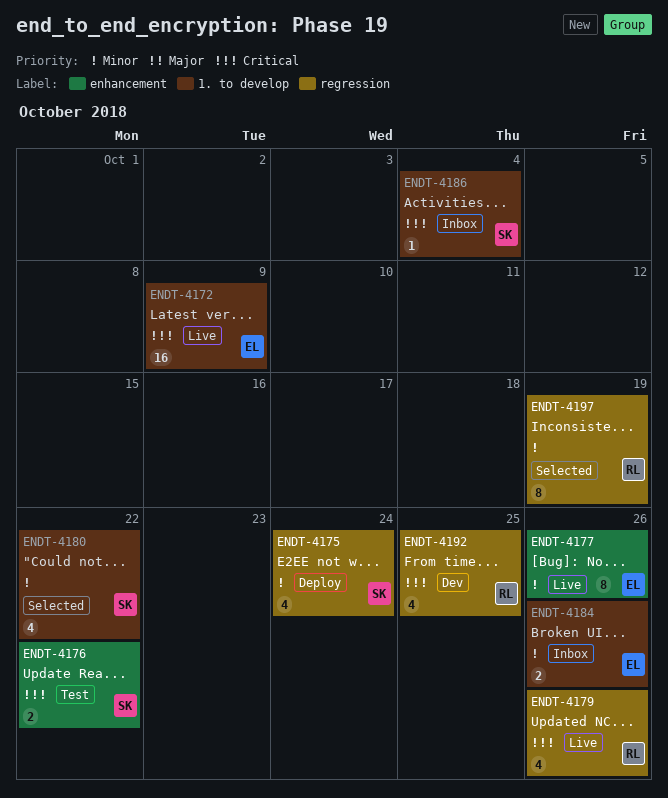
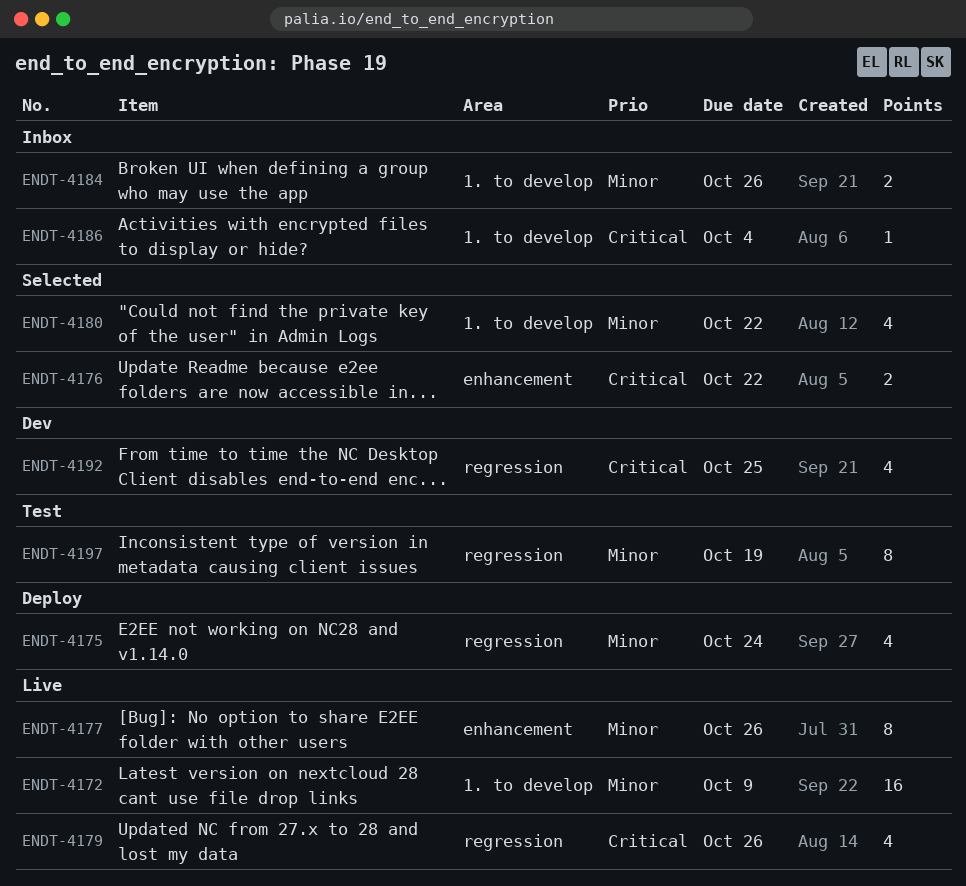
ENDT-4172, priority: Critical -> Minor
ENDT-4176, status: Test -> Selected
ENDT-4197, status: Selected -> Test

